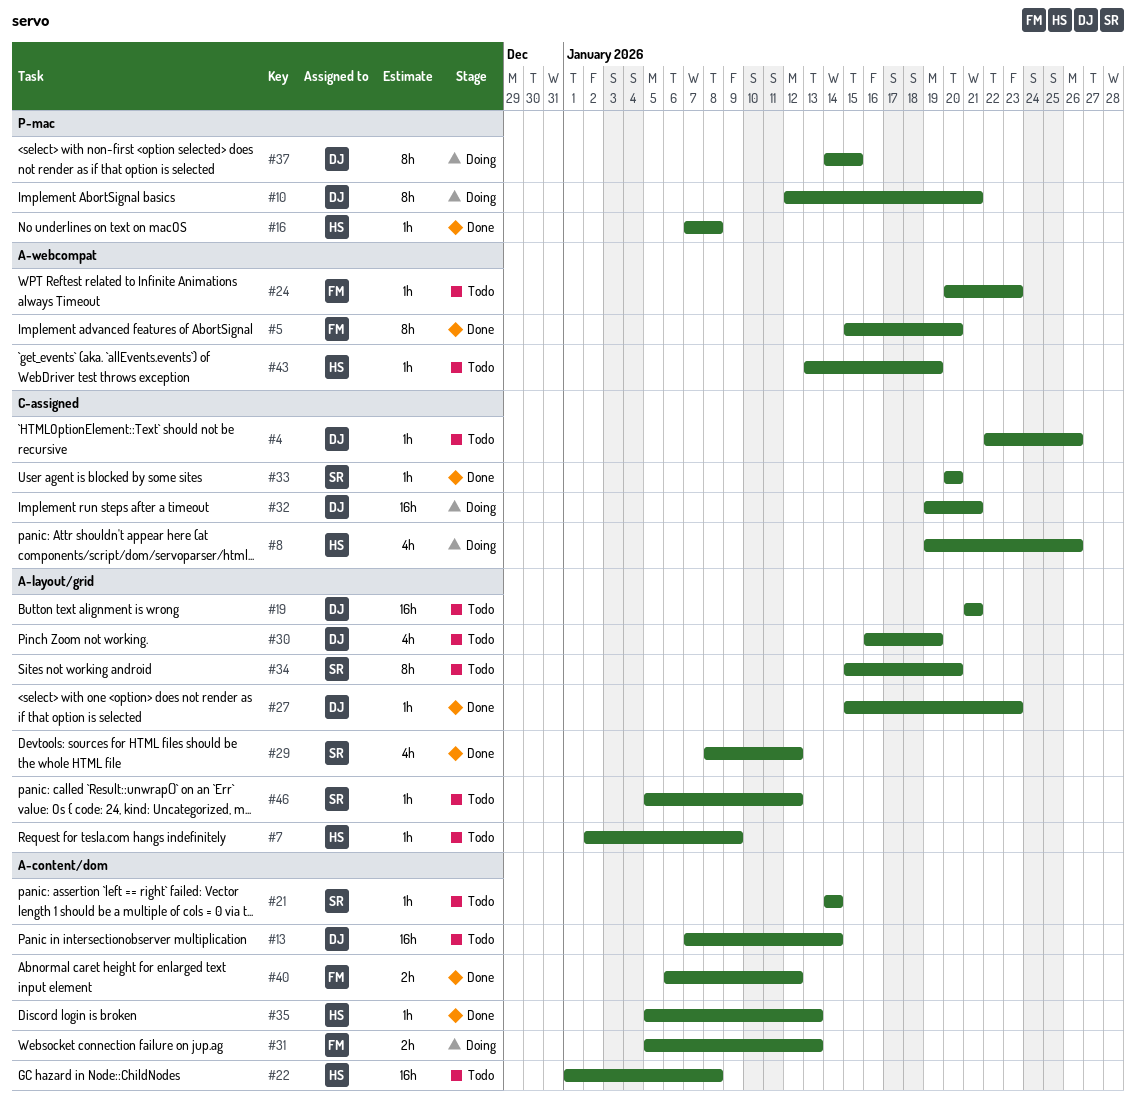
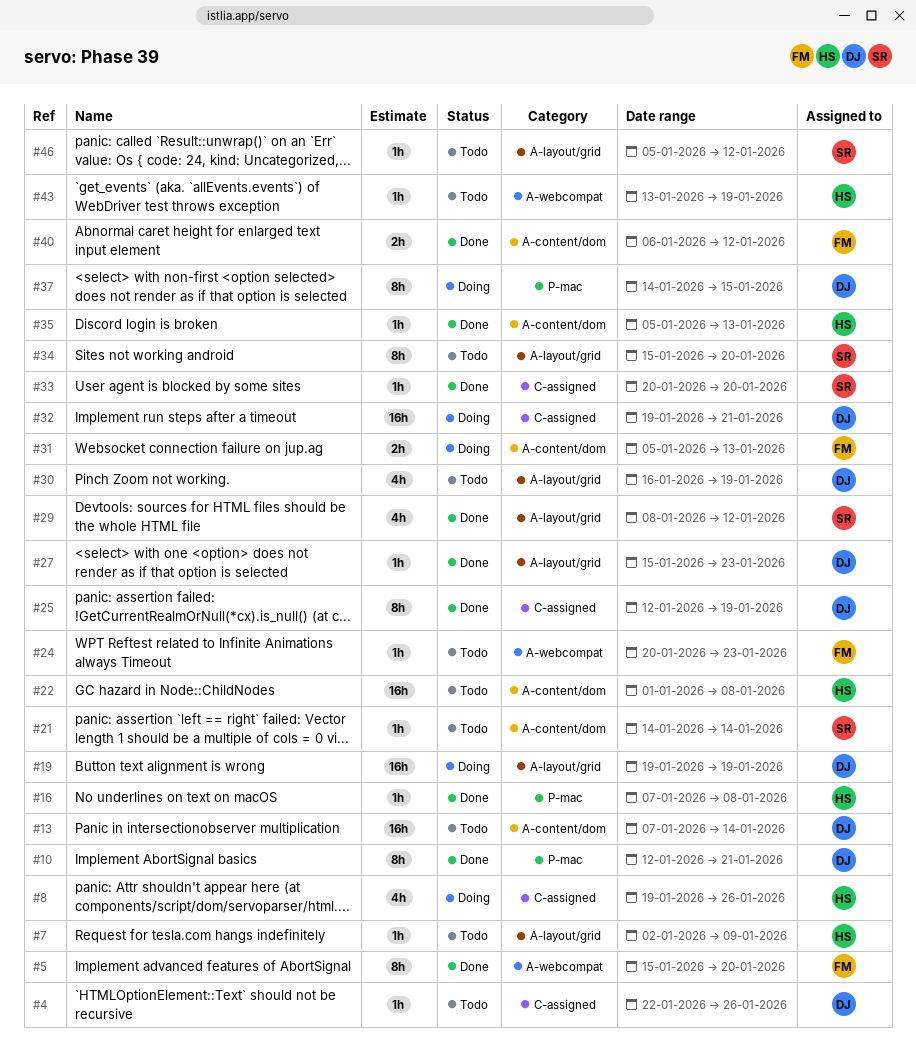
#10, status: Doing -> Done
#19, status: Todo -> Doing
#19, start: Jan 21 -> Jan 19
#19, due: Jan 21 -> Jan 19
#25: none -> present

